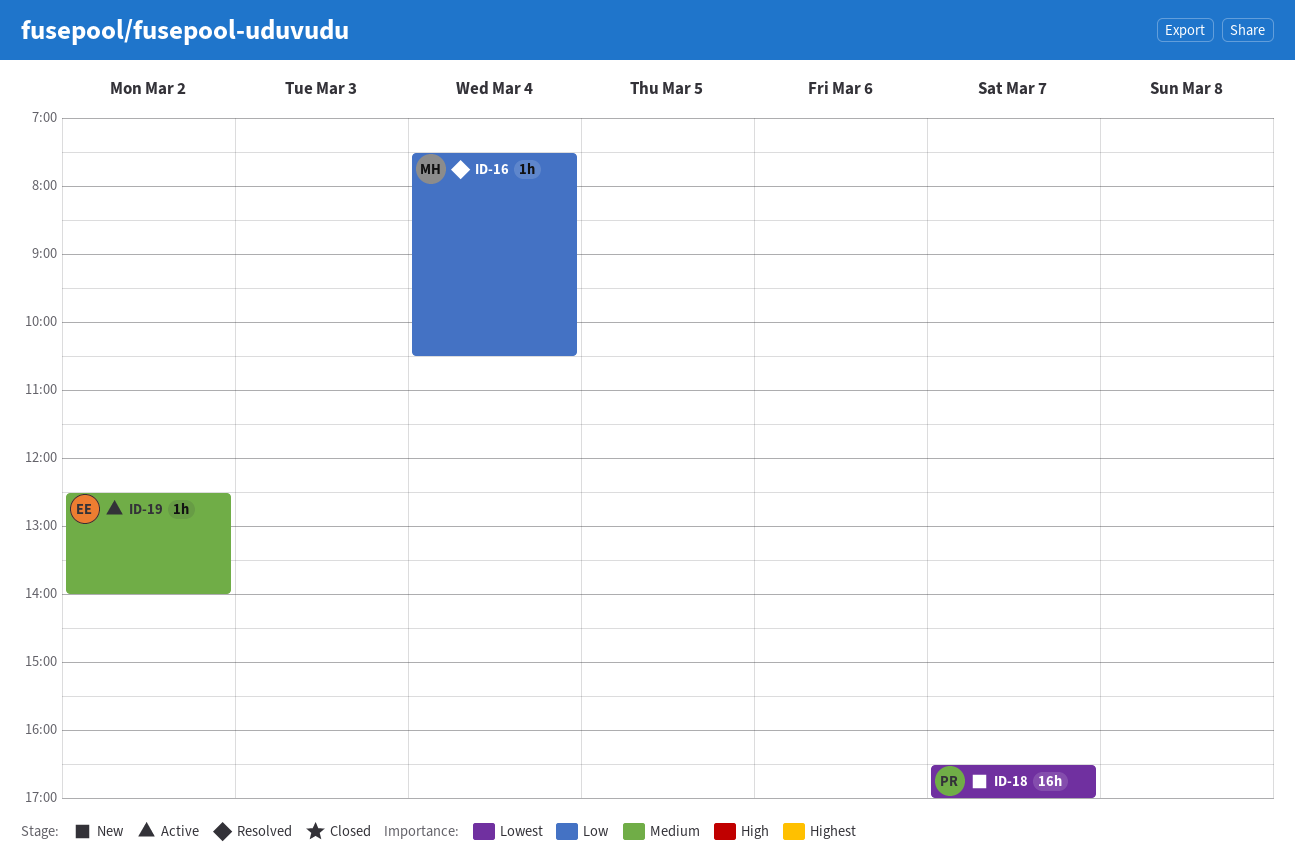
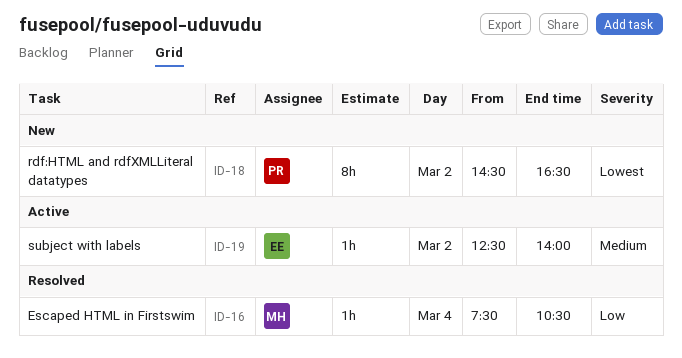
ID-18, estimate: 16h -> 8h
ID-18, day: Mar 7 -> Mar 2
ID-18, begins: 16:30 -> 14:30
ID-18, ends: 17:00 -> 16:30

